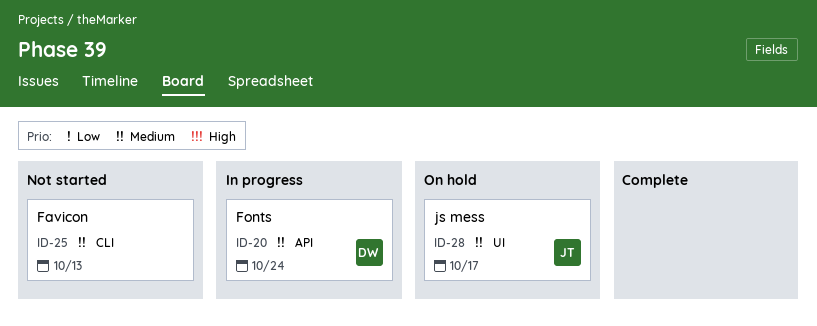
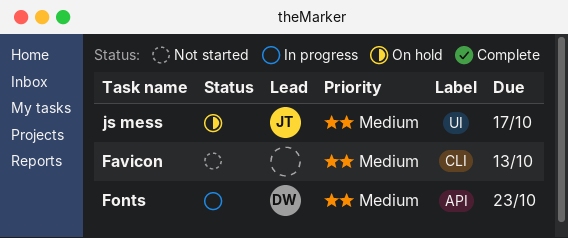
Fonts, due: Oct 24 -> Oct 23

